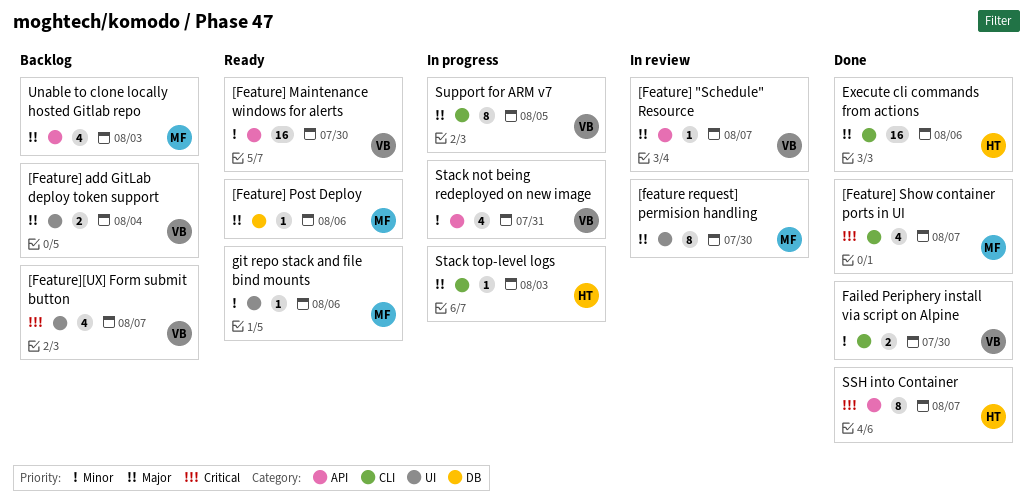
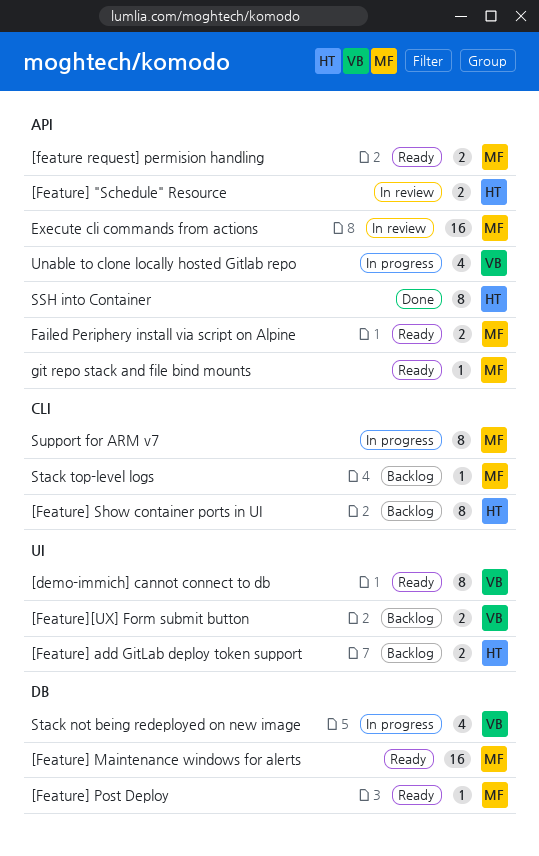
[demo-immich] cannot connect to db: none -> present
[feature request] permision handling, status: In review -> Ready
[feature request] permision handling, label: UI -> API
[feature request] permision handling, estimate: 8 -> 2
[Feature] "Schedule" Resource, owner: VB -> HT
[Feature] "Schedule" Resource, estimate: 1 -> 2
[Feature] add GitLab deploy token support, owner: VB -> HT
[Feature] Maintenance windows for alerts, owner: VB -> MF
[Feature] Maintenance windows for alerts, label: API -> DB
[Feature] Show container ports in UI, status: Done -> Backlog
[Feature] Show container ports in UI, owner: MF -> HT
[Feature] Show container ports in UI, estimate: 4 -> 8
[Feature][UX] Form submit button, estimate: 4 -> 2
Execute cli commands from actions, status: Done -> In review
Execute cli commands from actions, owner: HT -> MF
Execute cli commands from actions, label: CLI -> API
Failed Periphery install via script on Alpine, status: Done -> Ready
Failed Periphery install via script on Alpine, owner: VB -> MF
Failed Periphery install via script on Alpine, label: CLI -> API
git repo stack and file bind mounts, label: UI -> API
Stack not being redeployed on new image, label: API -> DB
Stack top-level logs, status: In progress -> Backlog
Stack top-level logs, owner: HT -> MF
Support for ARM v7, owner: VB -> MF
Unable to clone locally hosted Gitlab repo, status: Backlog -> In progress
Unable to clone locally hosted Gitlab repo, owner: MF -> VB

